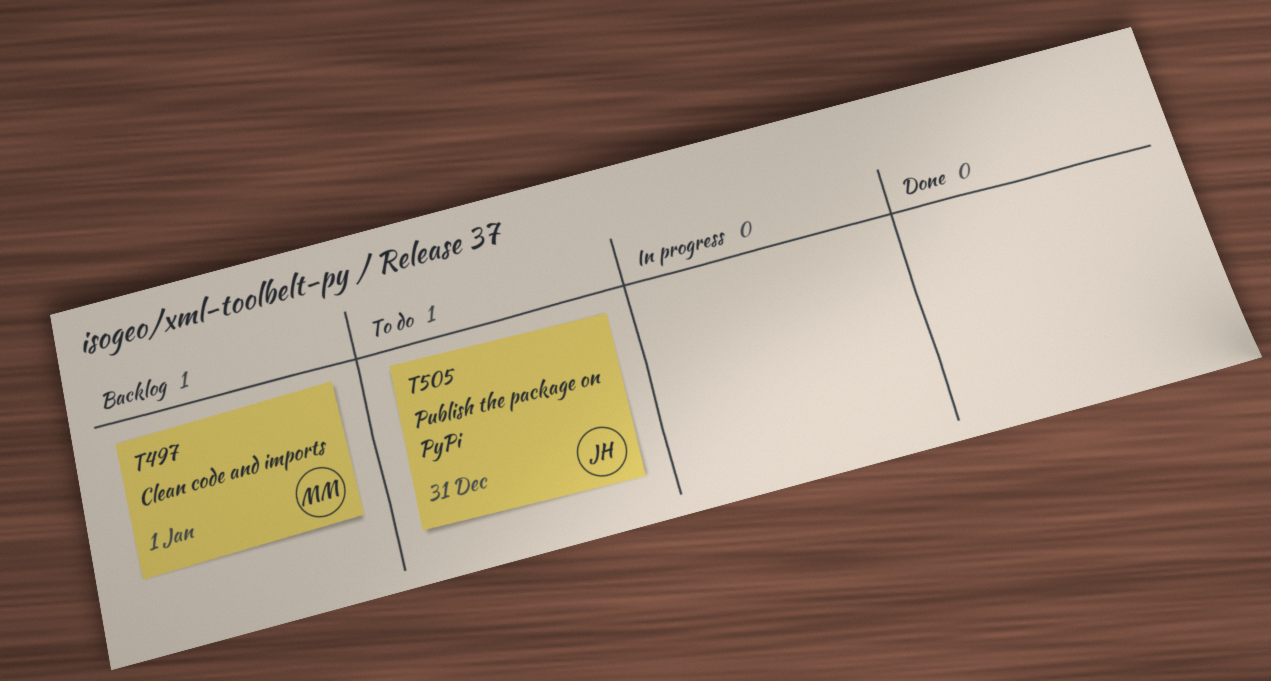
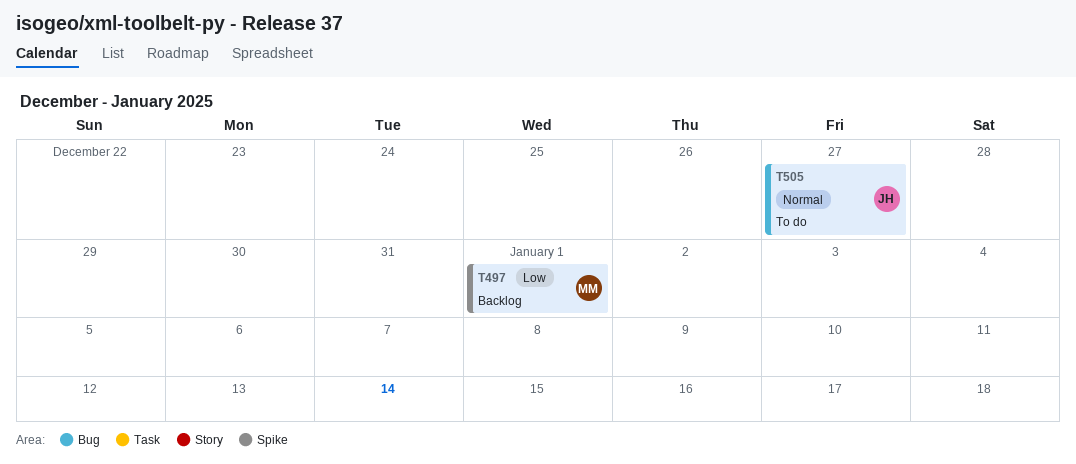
T505, due: Dec 31 -> Dec 27

